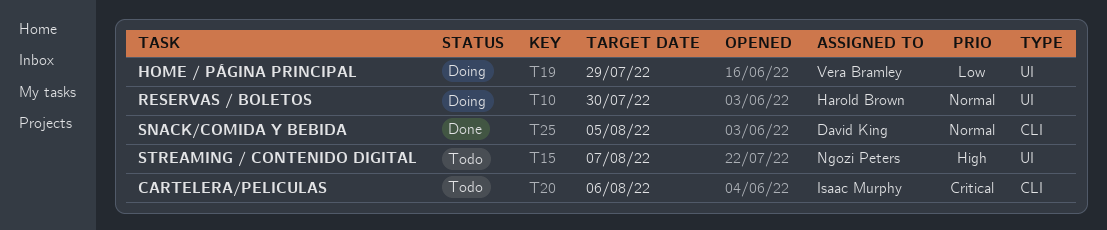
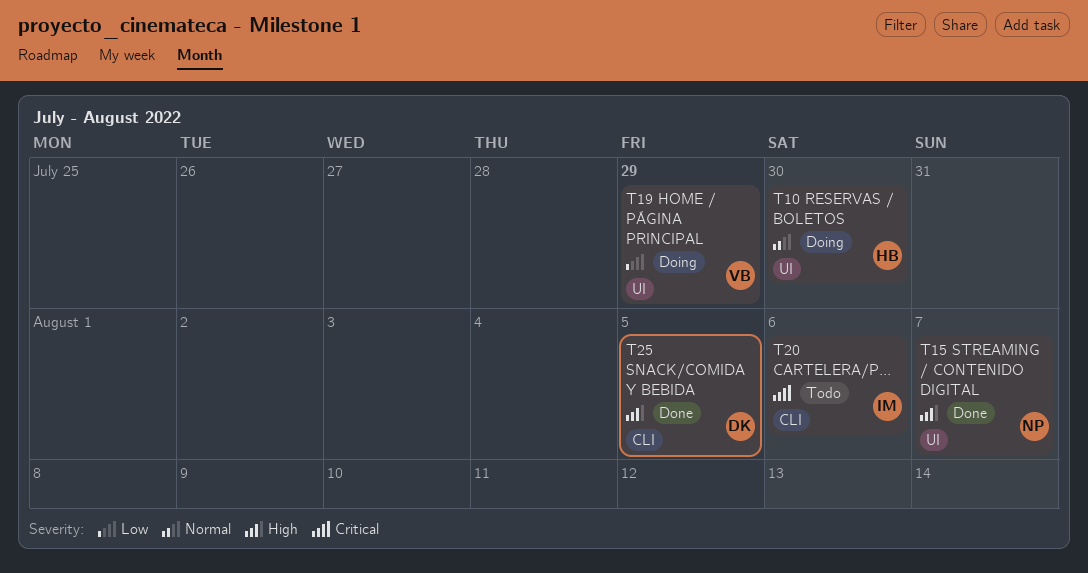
T15, status: Todo -> Done
T25, priority: Normal -> High

